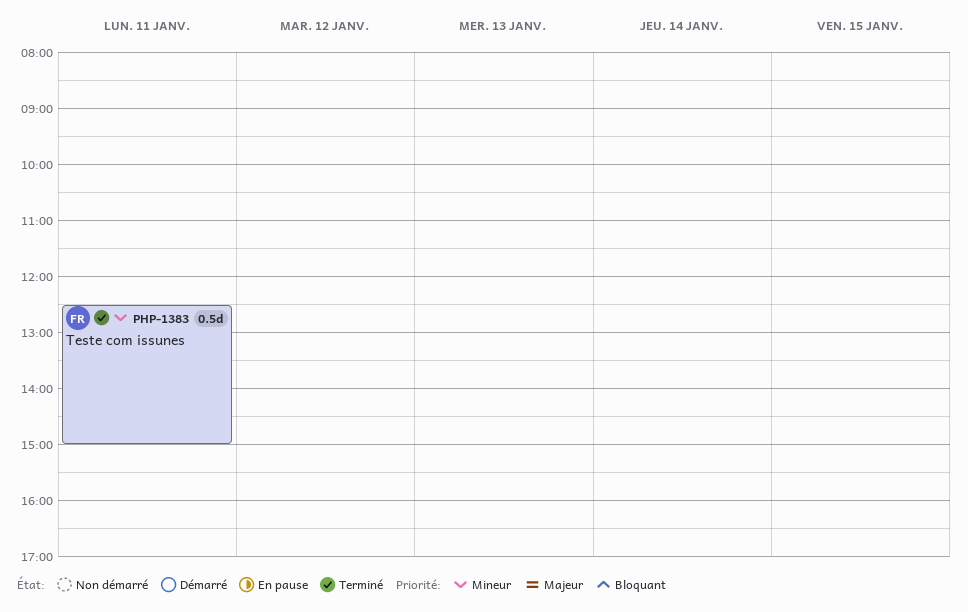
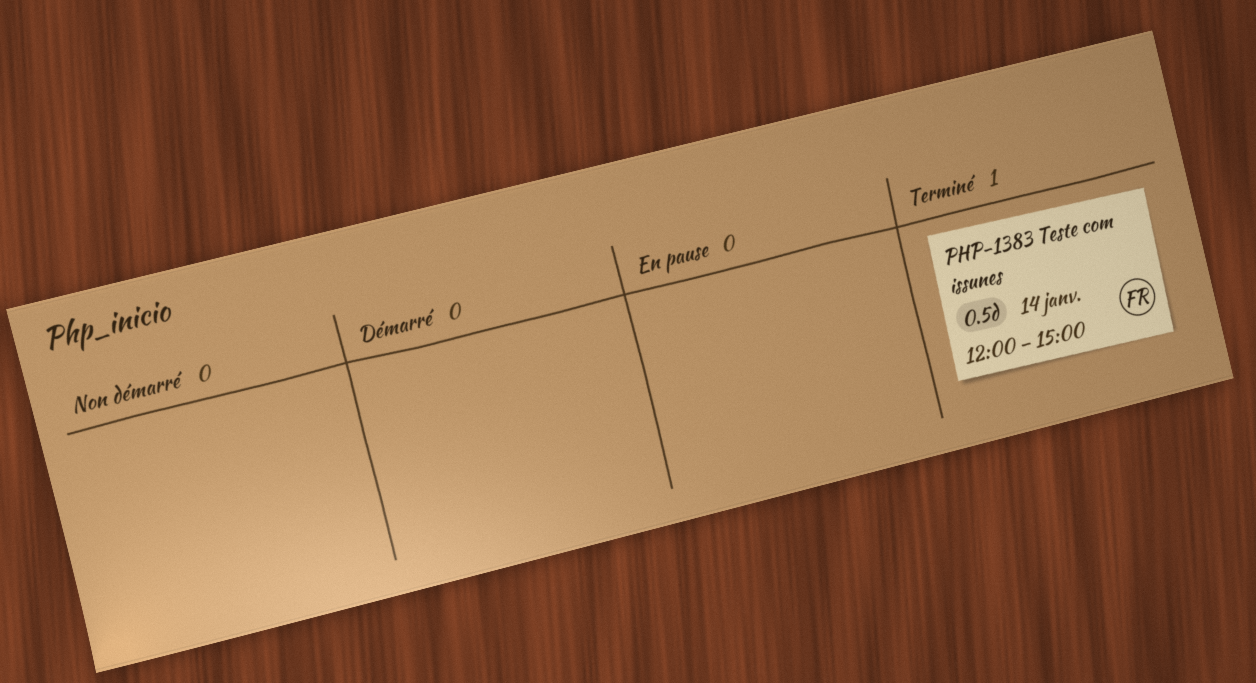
PHP-1383, day: Jan 11 -> Jan 14
PHP-1383, begins: 12:30 -> 12:00

